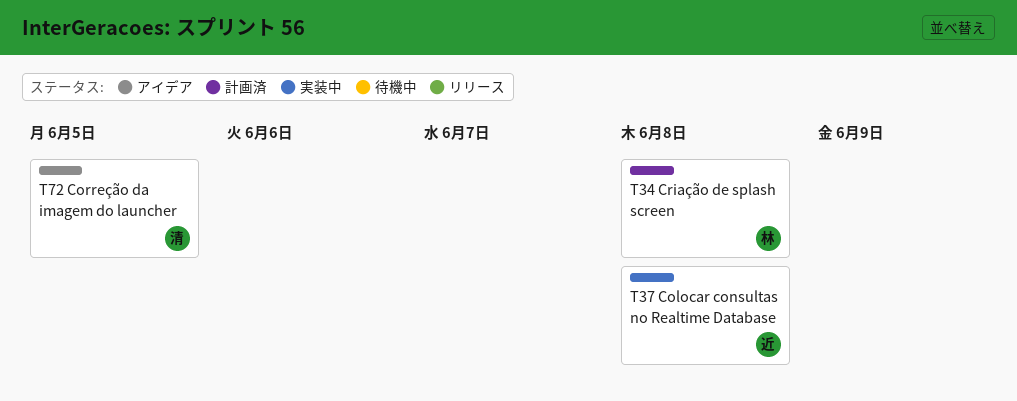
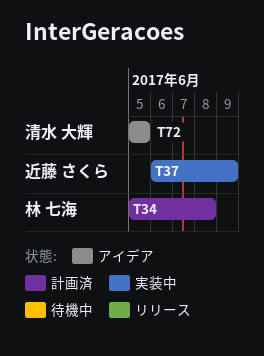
T37, due: Jun 8 -> Jun 9

